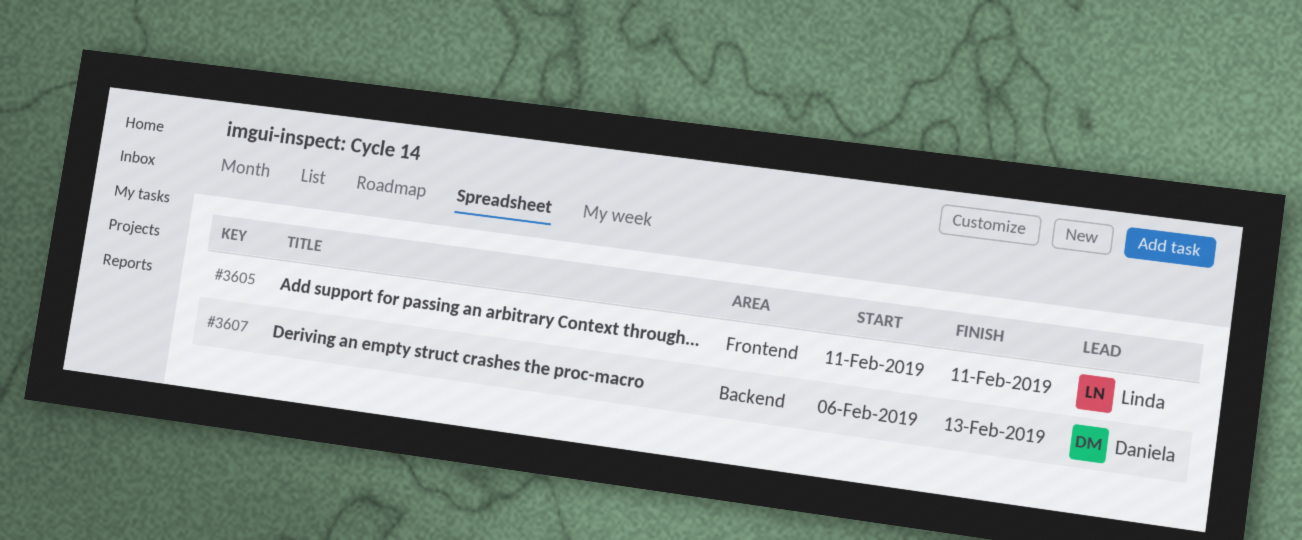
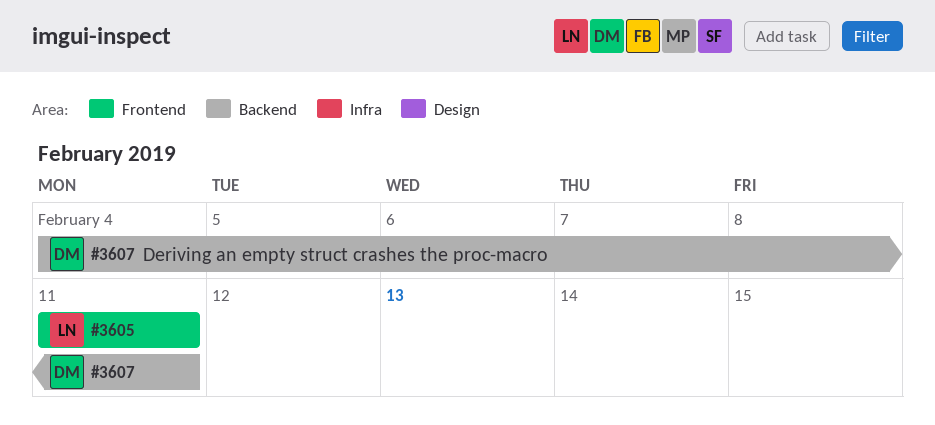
#3607, start: Feb 6 -> Feb 4
#3607, due: Feb 13 -> Feb 11

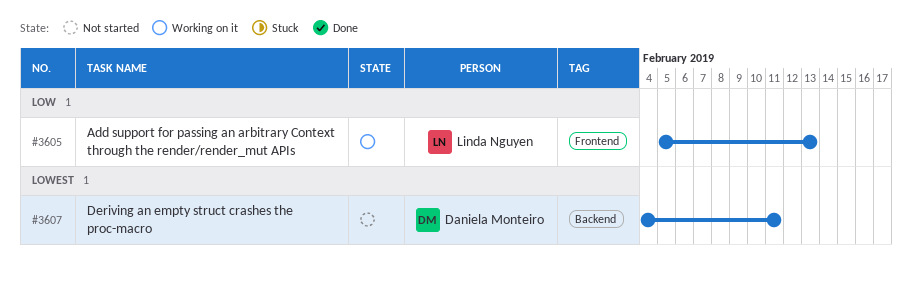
#3605, start: Feb 11 -> Feb 5
#3605, due: Feb 11 -> Feb 13

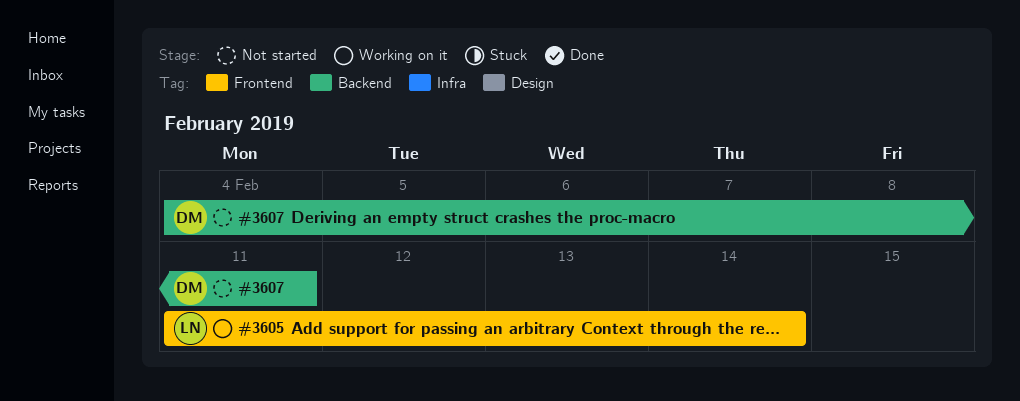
#3605, start: Feb 5 -> Feb 11
#3605, due: Feb 13 -> Feb 14

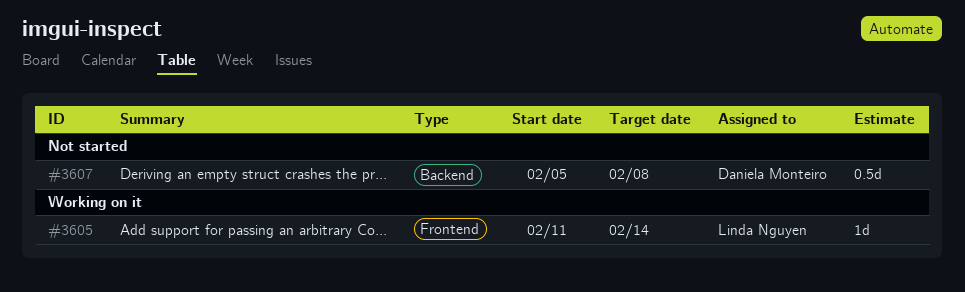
#3607, start: Feb 4 -> Feb 5
#3607, due: Feb 11 -> Feb 8

